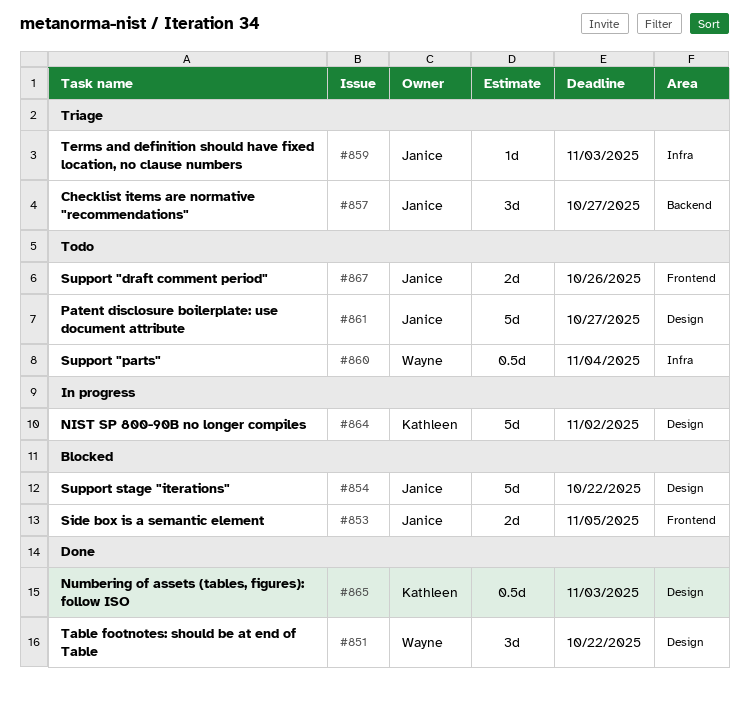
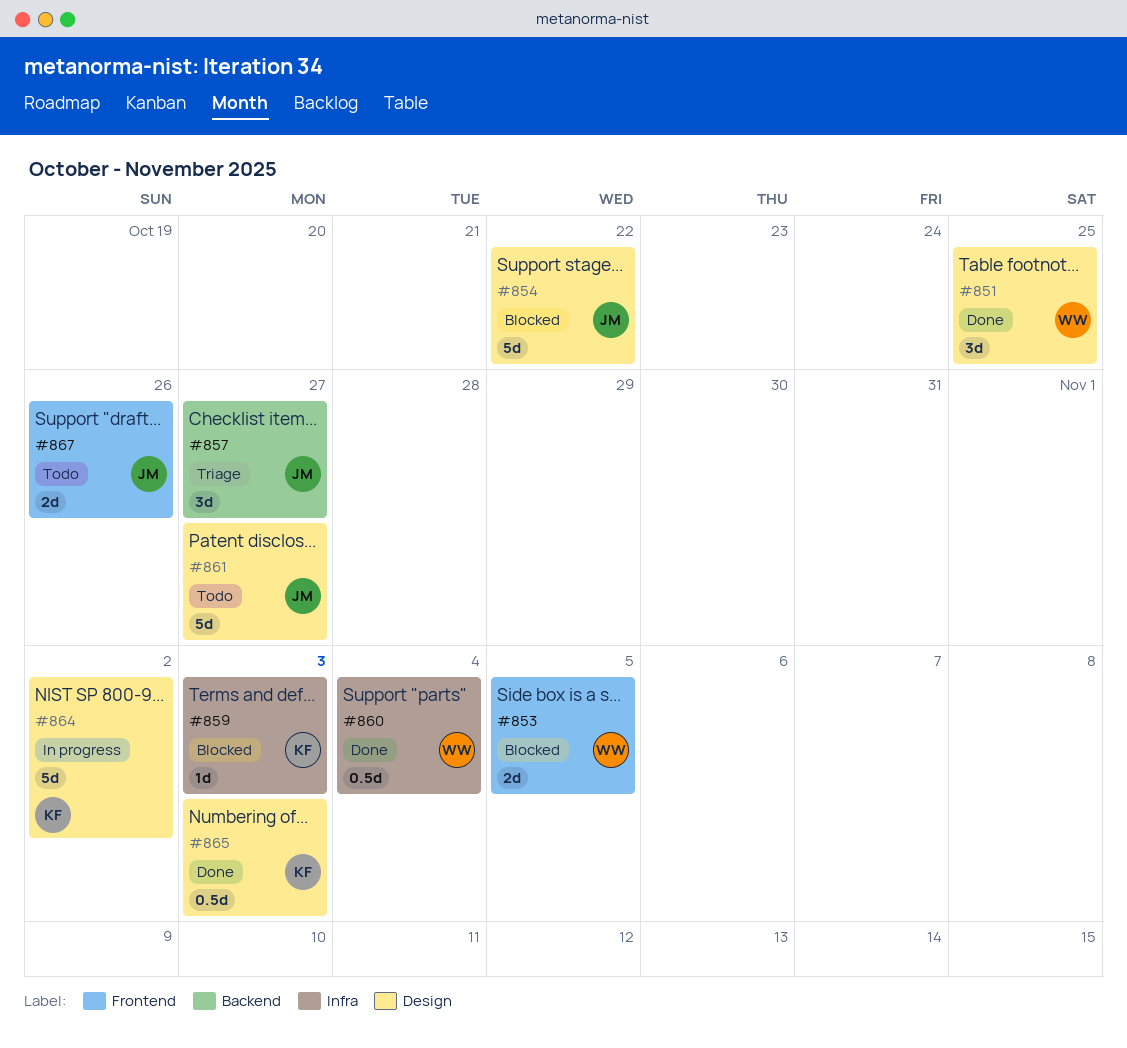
#851, due: Oct 22 -> Oct 25
#853, owner: Janice -> Wayne
#859, status: Triage -> Blocked
#859, owner: Janice -> Kathleen
#860, status: Todo -> Done

